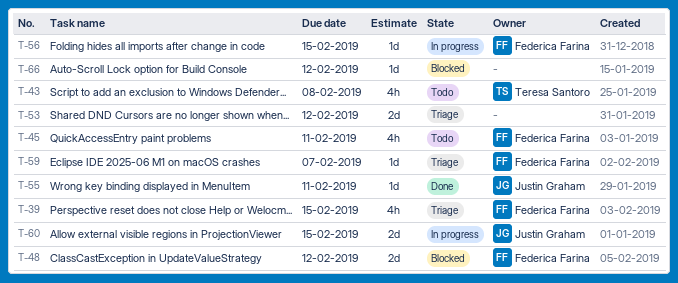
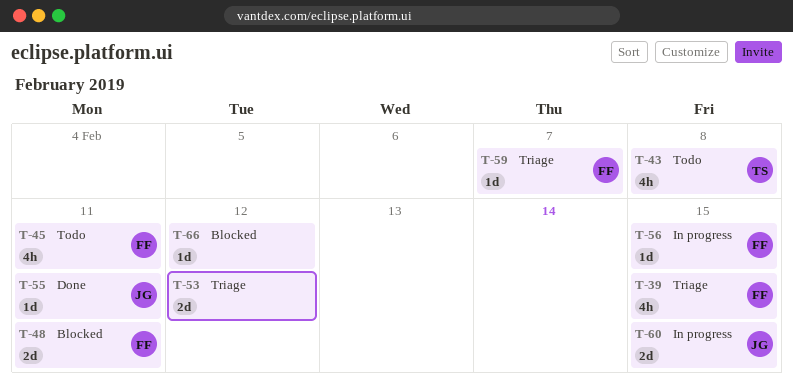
T-48, due: Feb 12 -> Feb 11

